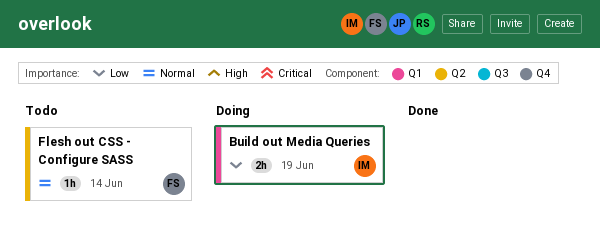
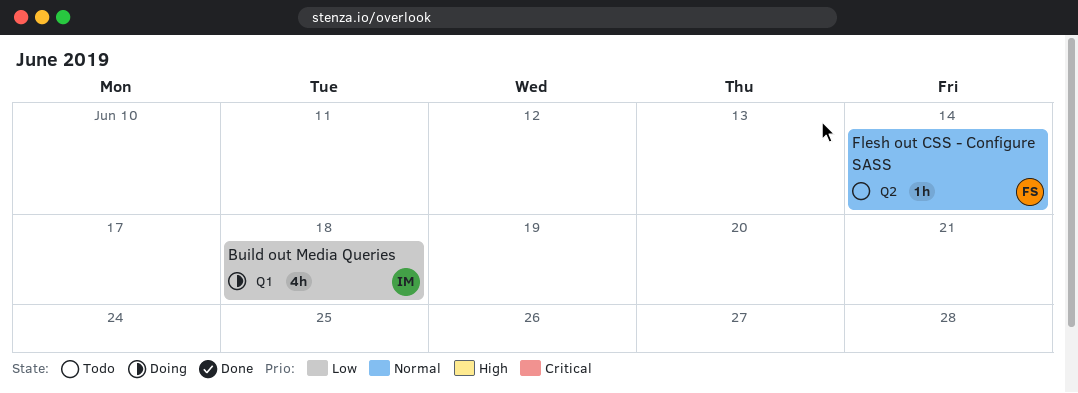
Build out Media Queries, estimate: 2h -> 4h
Build out Media Queries, due: Jun 19 -> Jun 18

